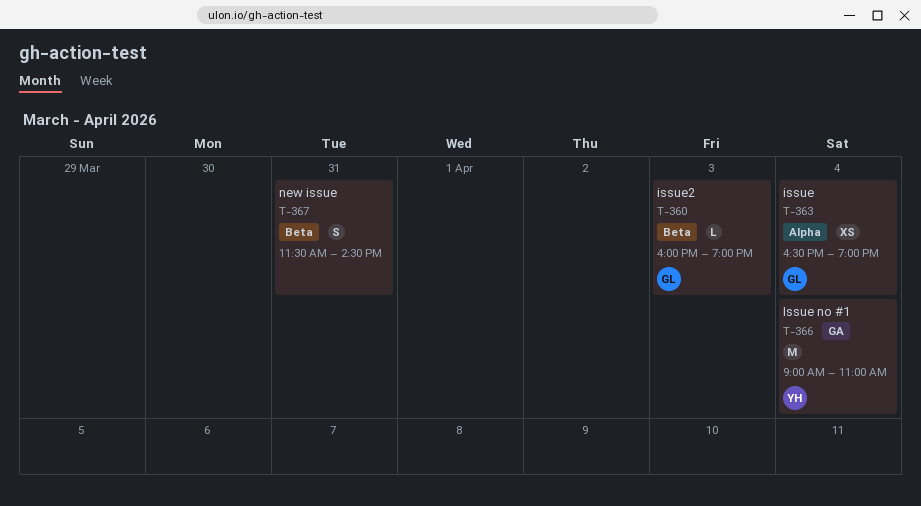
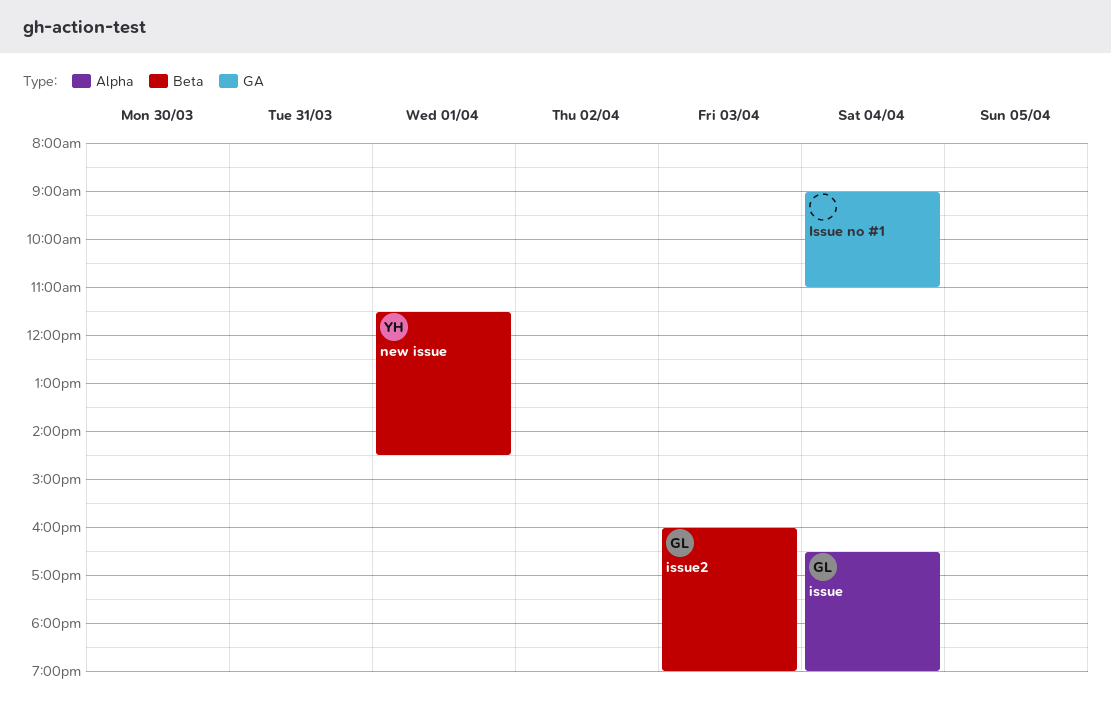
Issue no #1, owner: YH -> none
new issue, owner: none -> YH
new issue, day: Mar 31 -> Apr 1

